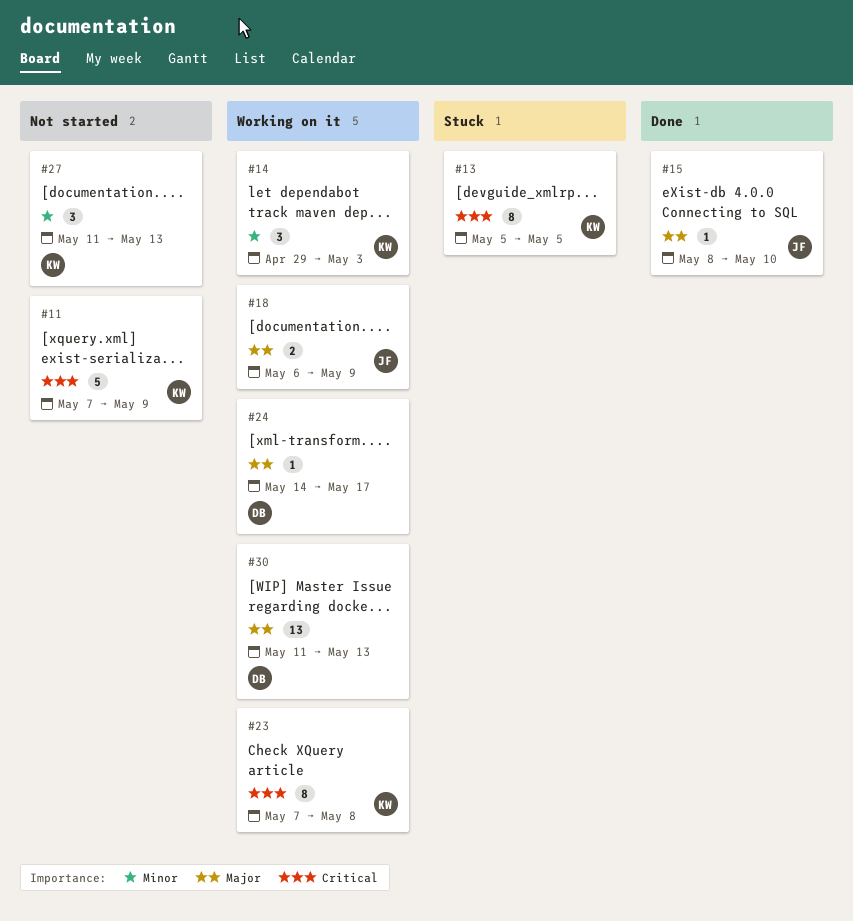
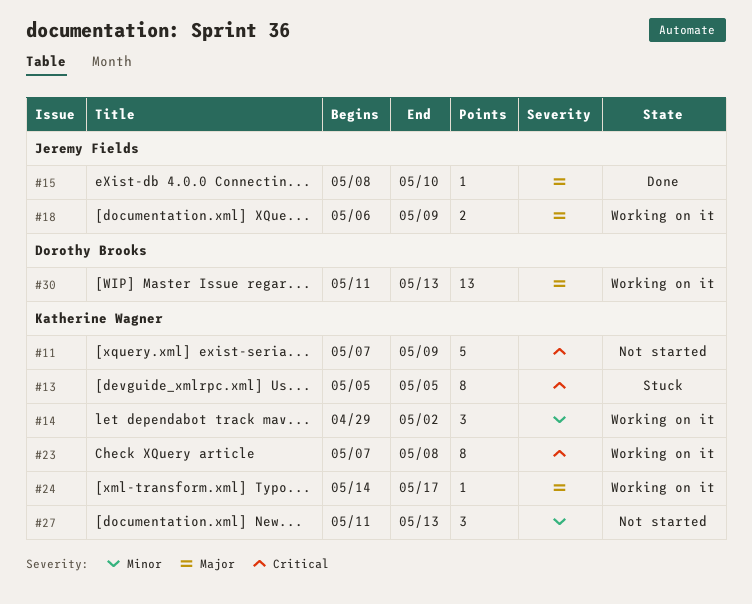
#14, due: May 3 -> May 2
#24, owner: Dorothy Brooks -> Katherine Wagner

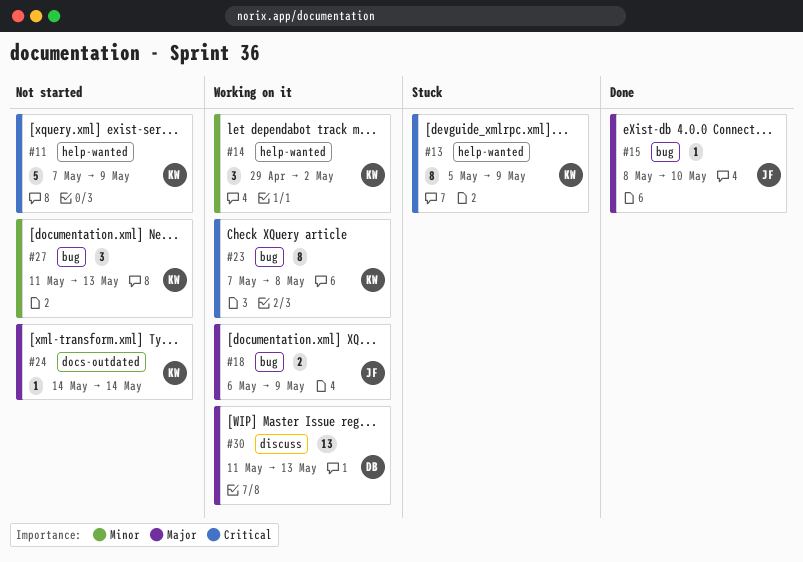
#13, due: May 5 -> May 9
#24, status: Working on it -> Not started
#24, due: May 17 -> May 14

